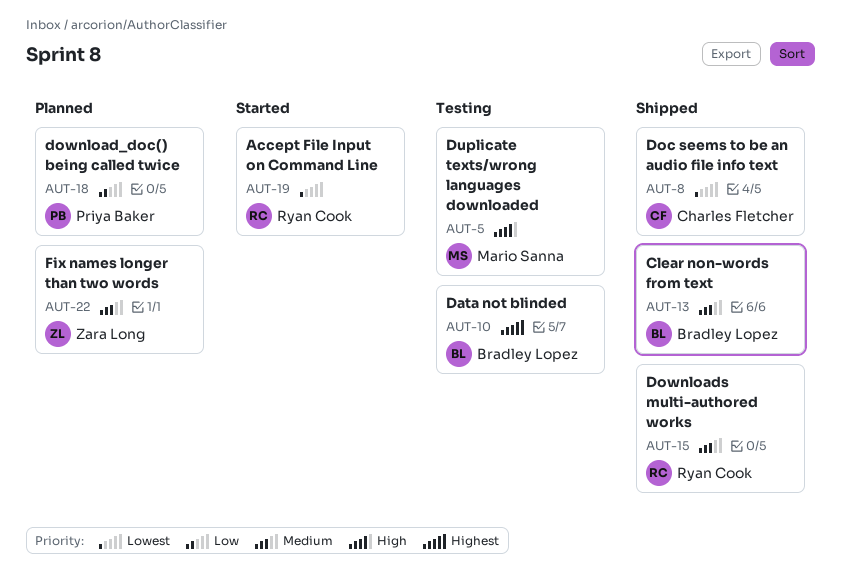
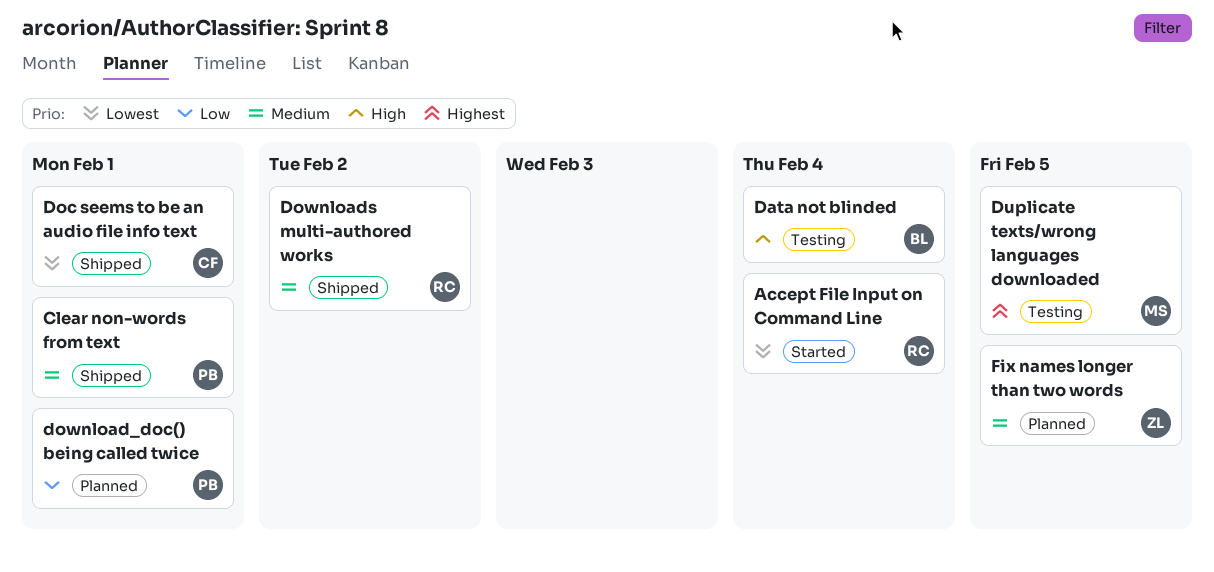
Clear non-words from text, owner: Bradley Lopez -> Priya Baker
Data not blinded, priority: Highest -> High
Duplicate texts/wrong languages downloaded, priority: High -> Highest

